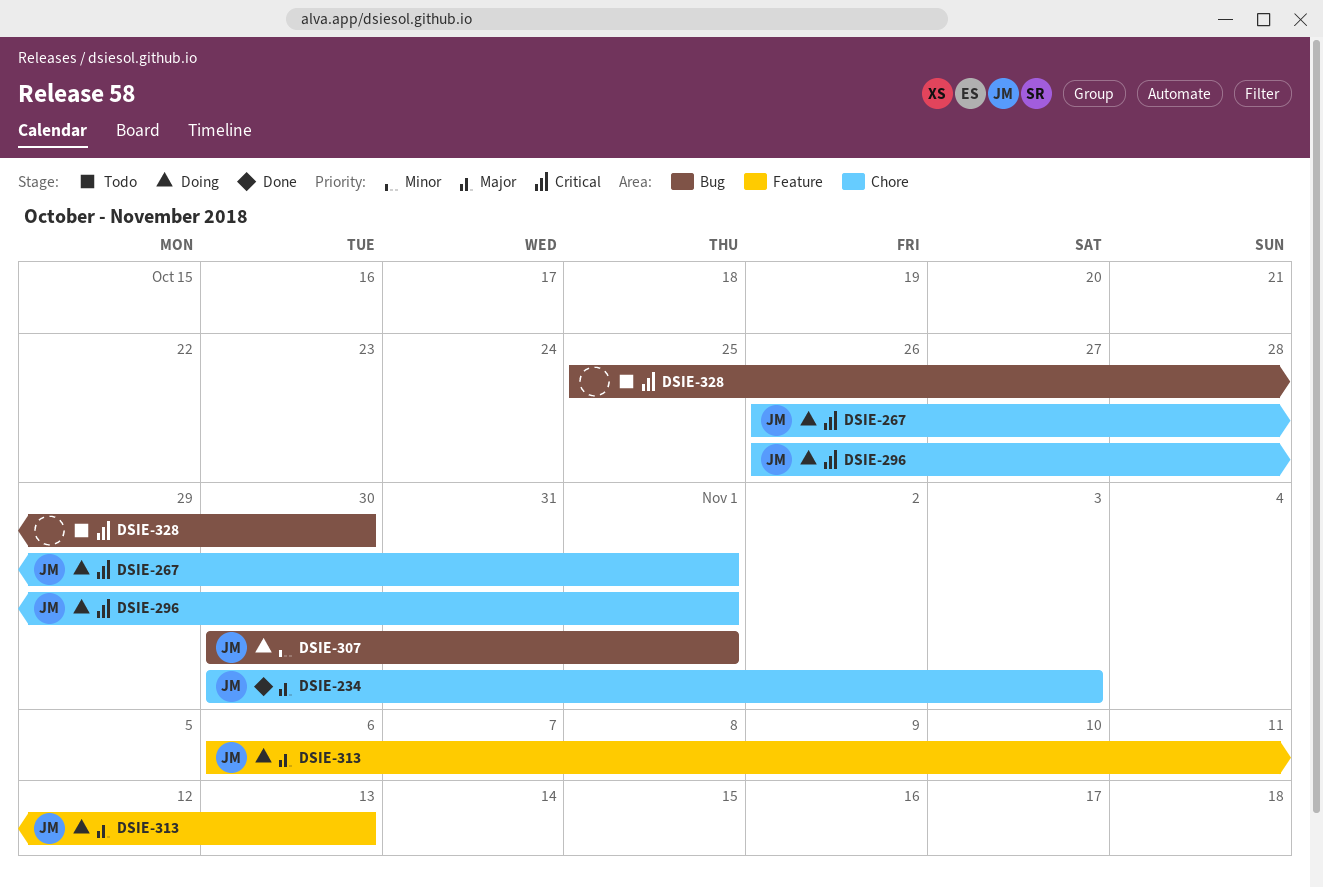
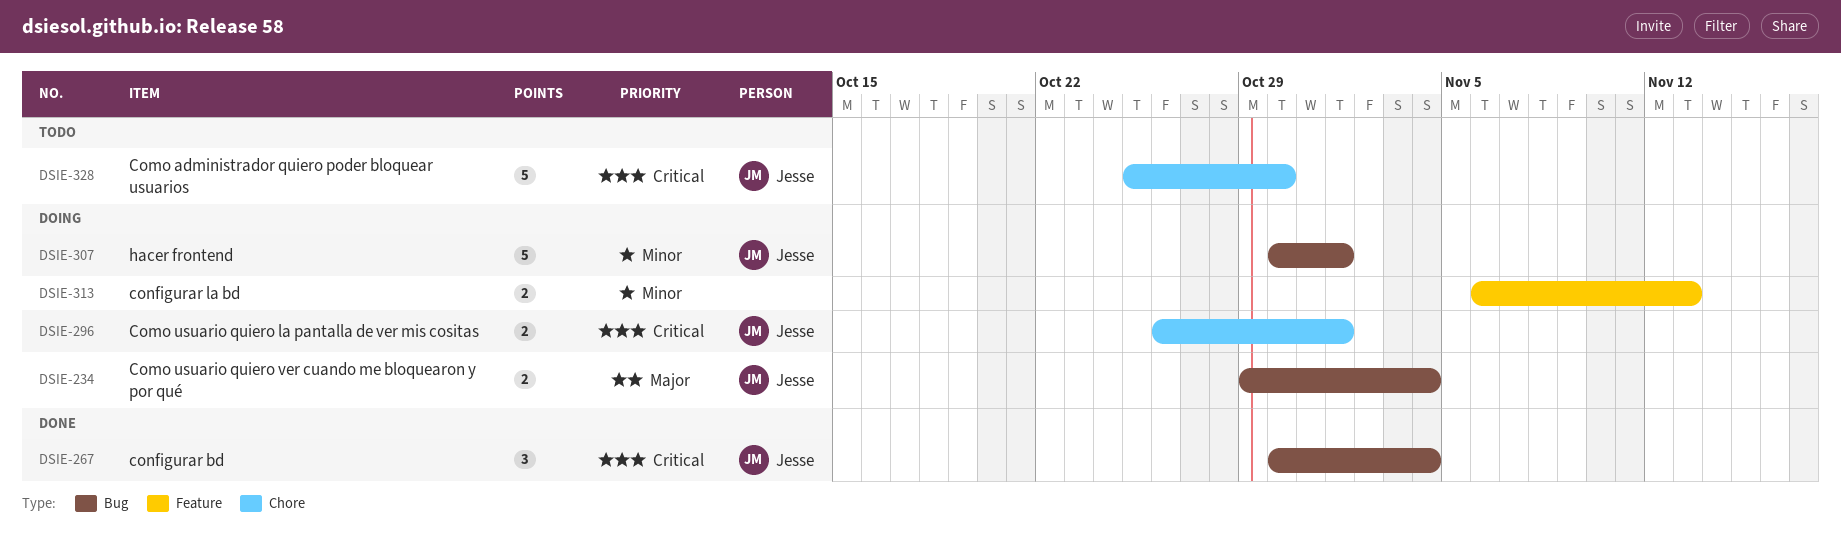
DSIE-234, status: Done -> Doing
DSIE-234, label: Chore -> Bug
DSIE-234, start: Oct 30 -> Oct 29
DSIE-234, due: Nov 3 -> Nov 4
DSIE-267, status: Doing -> Done
DSIE-267, label: Chore -> Bug
DSIE-267, start: Oct 26 -> Oct 30
DSIE-267, due: Nov 1 -> Nov 4
DSIE-313, owner: Jesse -> none
DSIE-313, priority: Major -> Minor
DSIE-328, owner: none -> Jesse
DSIE-328, label: Bug -> Chore

